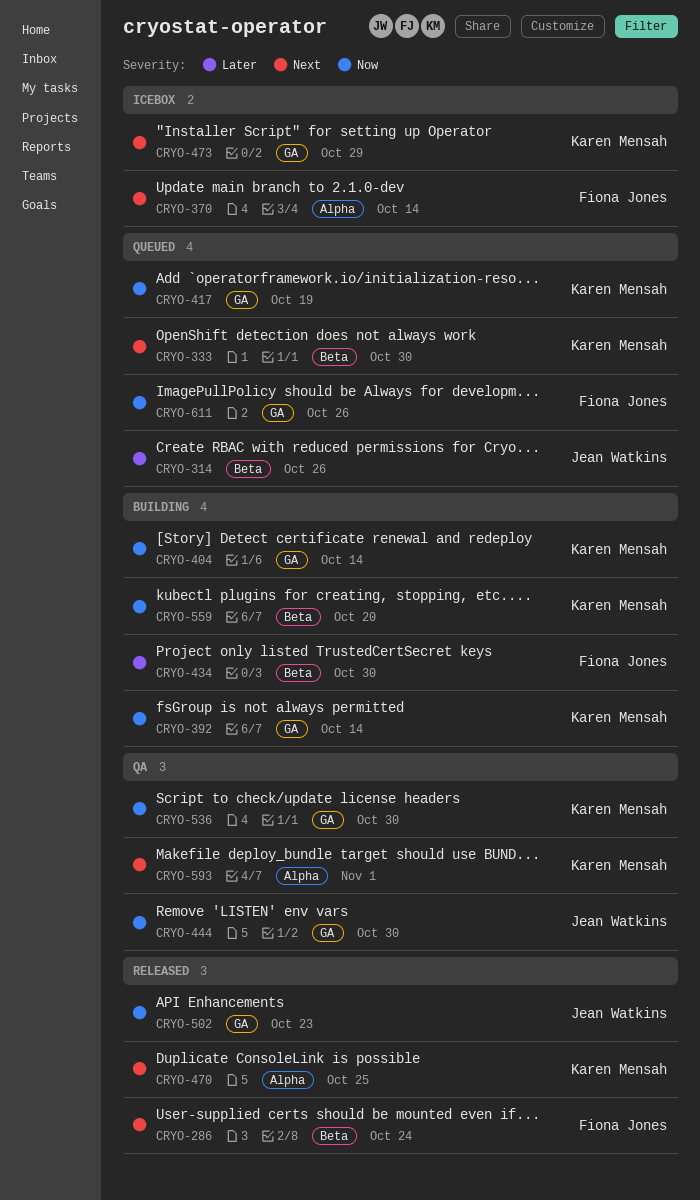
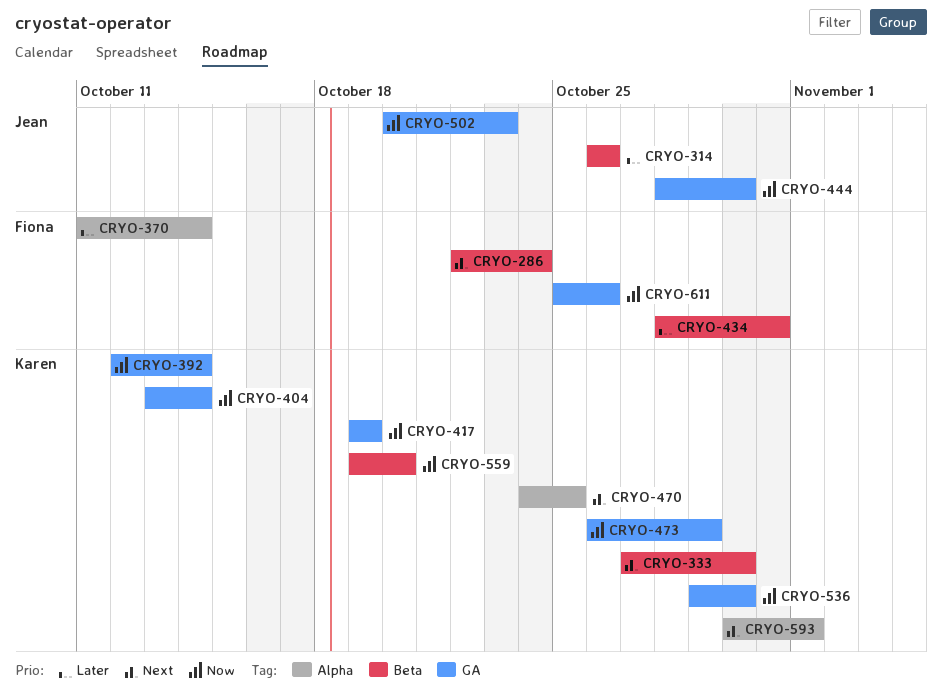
CRYO-370, priority: Next -> Later
CRYO-434, due: Oct 30 -> Oct 31
CRYO-473, priority: Next -> Now

